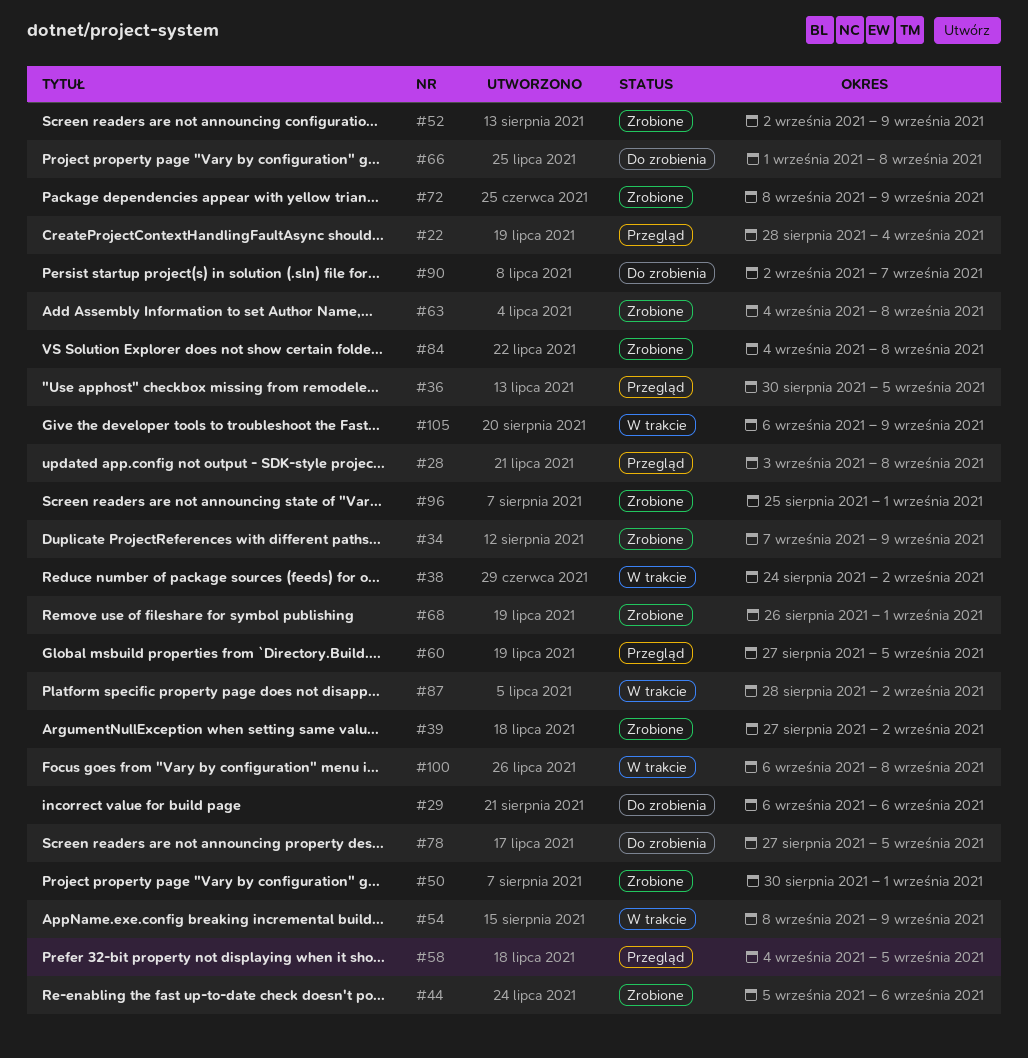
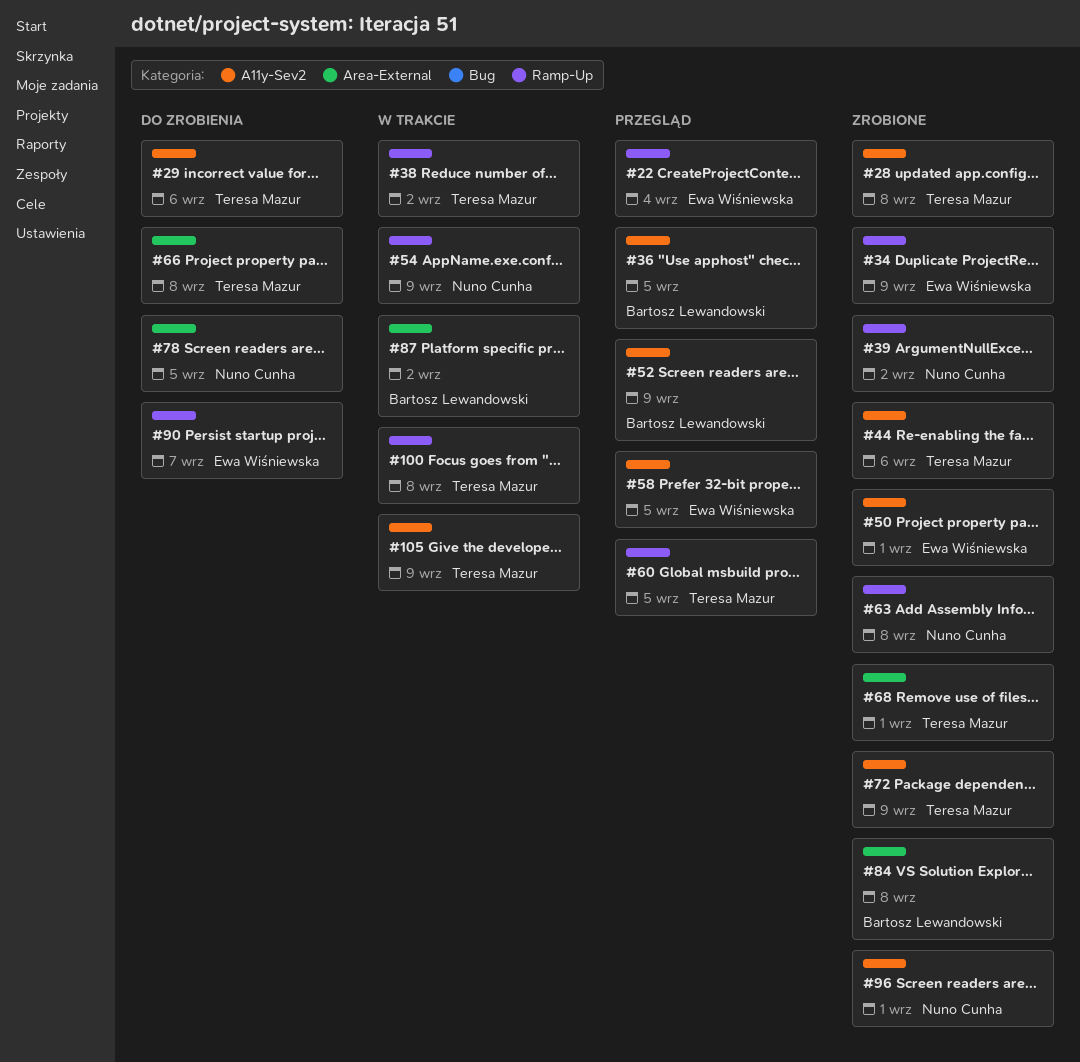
#28, status: Przegląd -> Zrobione
#52, status: Zrobione -> Przegląd

